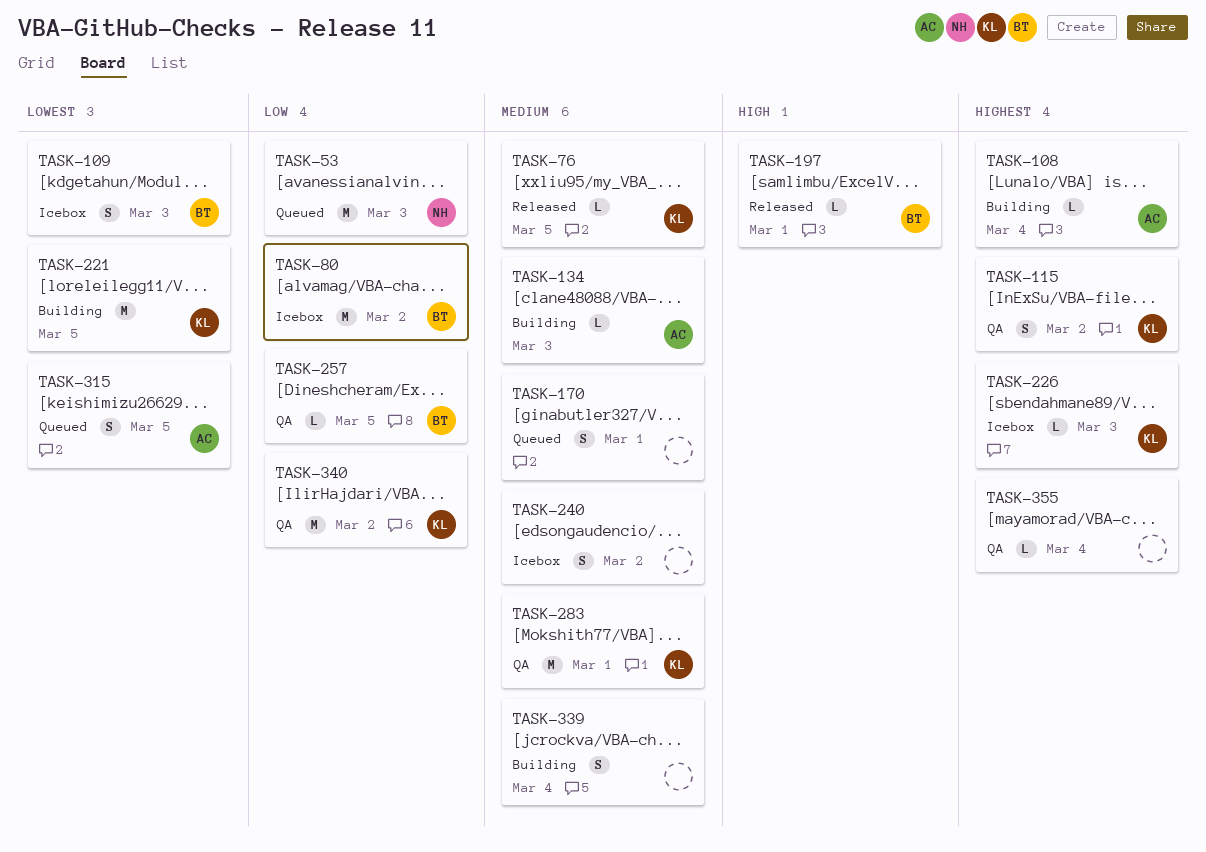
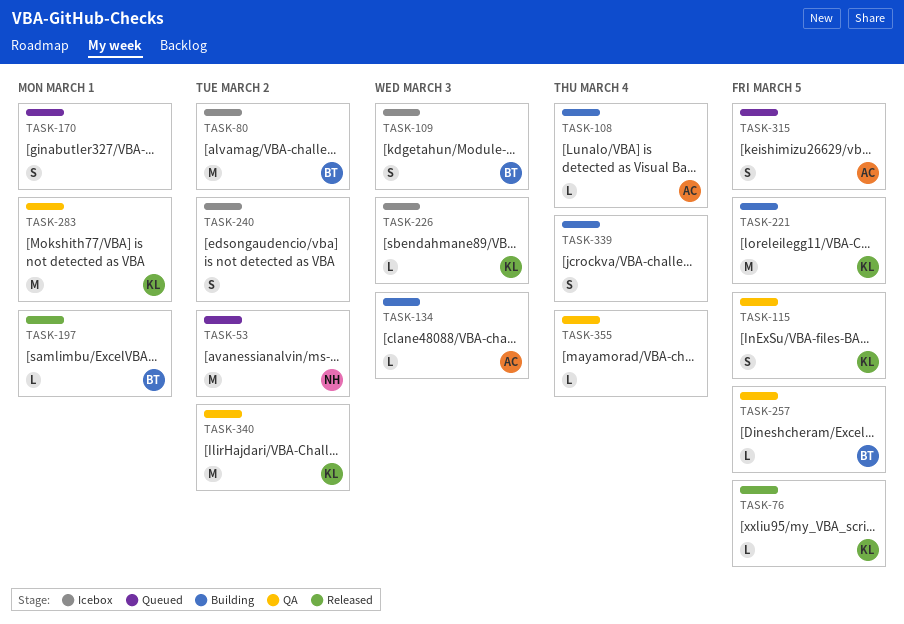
TASK-53, due: Mar 3 -> Mar 2
TASK-115, due: Mar 2 -> Mar 5

